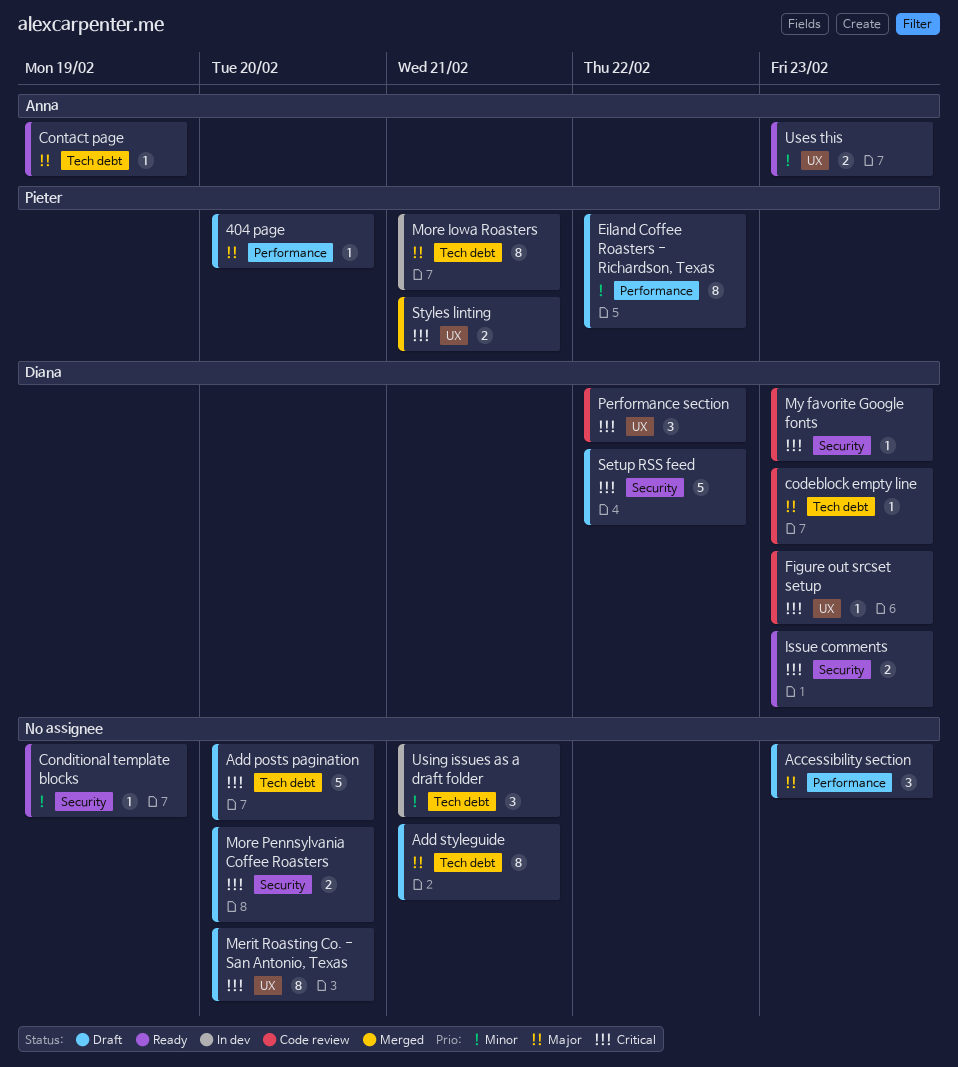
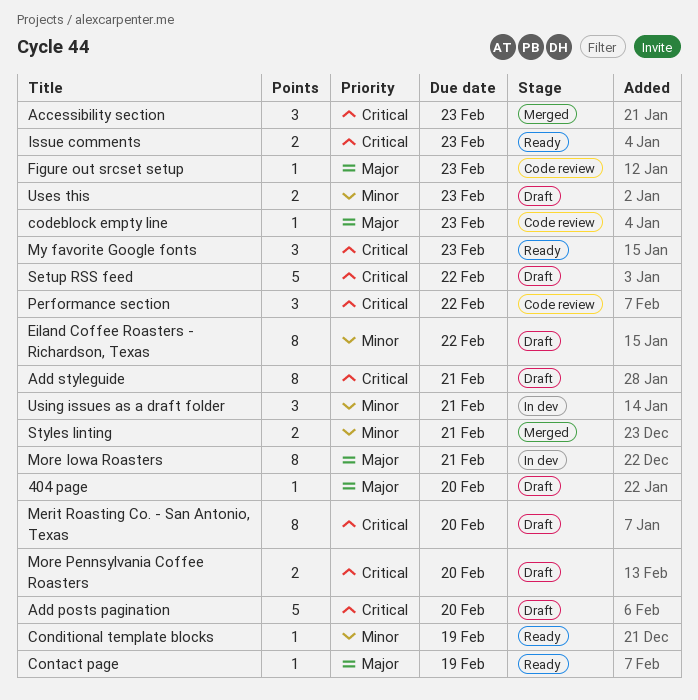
Accessibility section, status: Draft -> Merged
Accessibility section, priority: Major -> Critical
Add styleguide, priority: Major -> Critical
Figure out srcset setup, priority: Critical -> Major
My favorite Google fonts, status: Code review -> Ready
My favorite Google fonts, estimate: 1 -> 3
Styles linting, priority: Critical -> Minor
Uses this, status: Ready -> Draft

